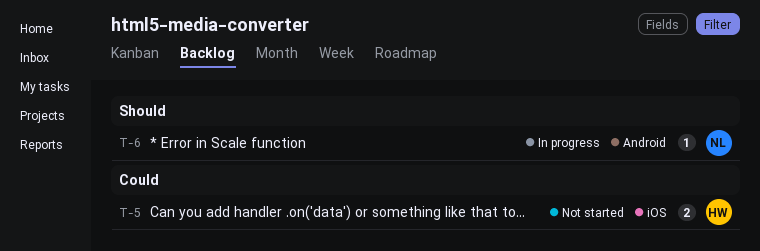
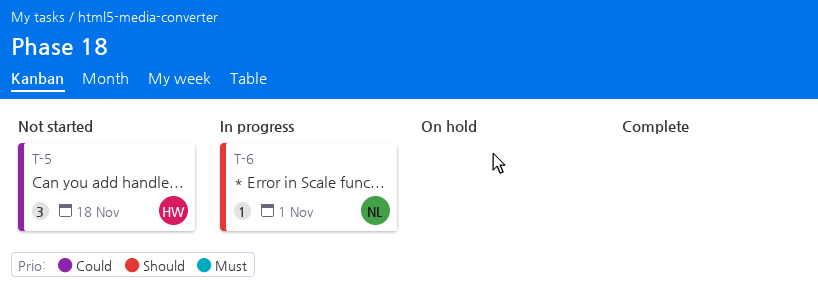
T-5, estimate: 2 -> 3

